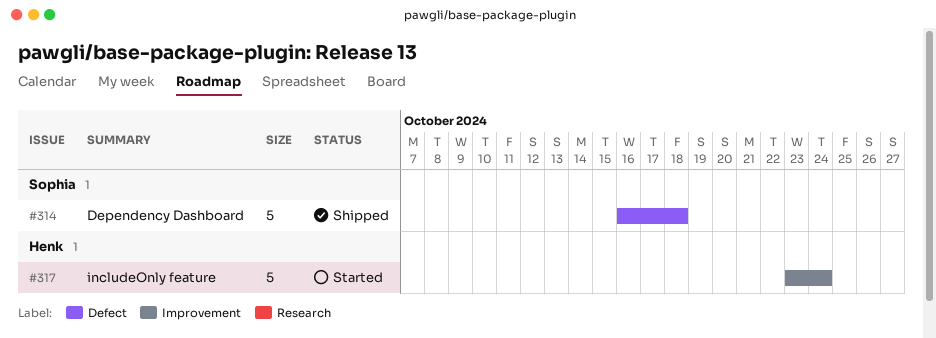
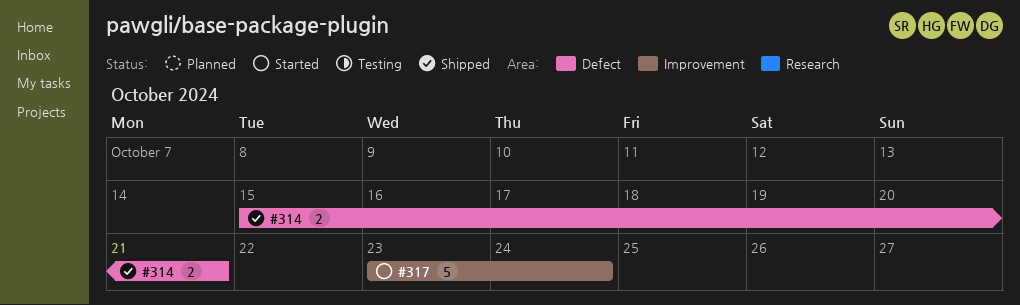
#314, estimate: 5 -> 2
#314, start: Oct 16 -> Oct 15
#314, due: Oct 18 -> Oct 21

